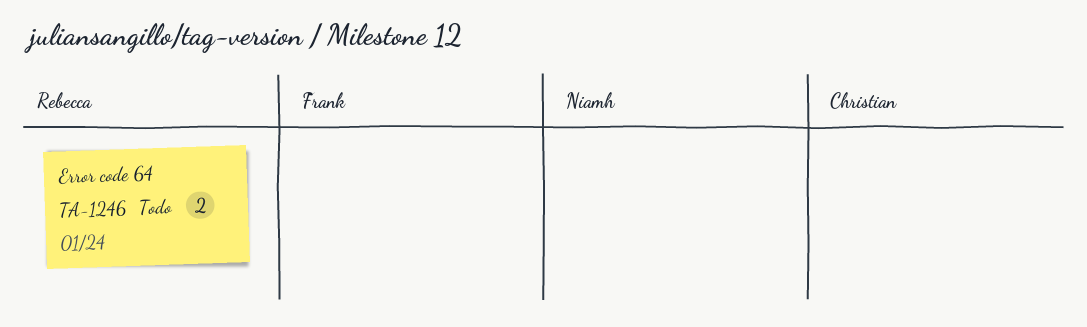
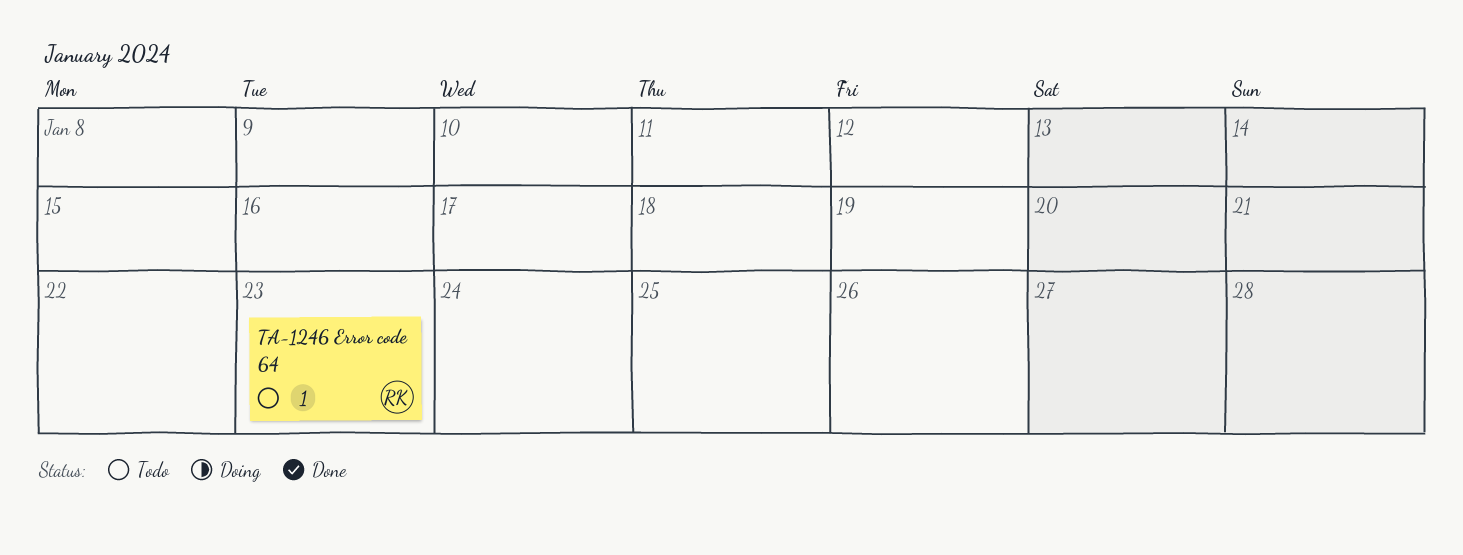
TA-1246, estimate: 2 -> 1
TA-1246, due: Jan 24 -> Jan 23

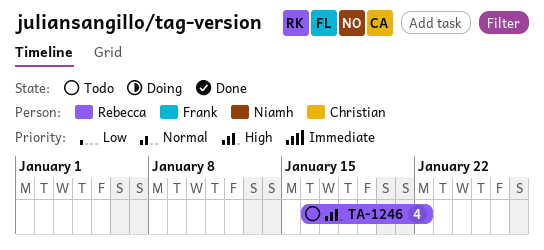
TA-1246, estimate: 1 -> 4
TA-1246, due: Jan 23 -> Jan 22

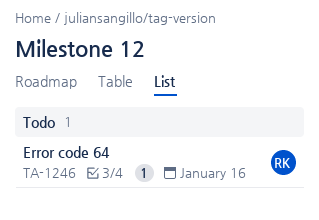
TA-1246, estimate: 4 -> 1
TA-1246, due: Jan 22 -> Jan 16

